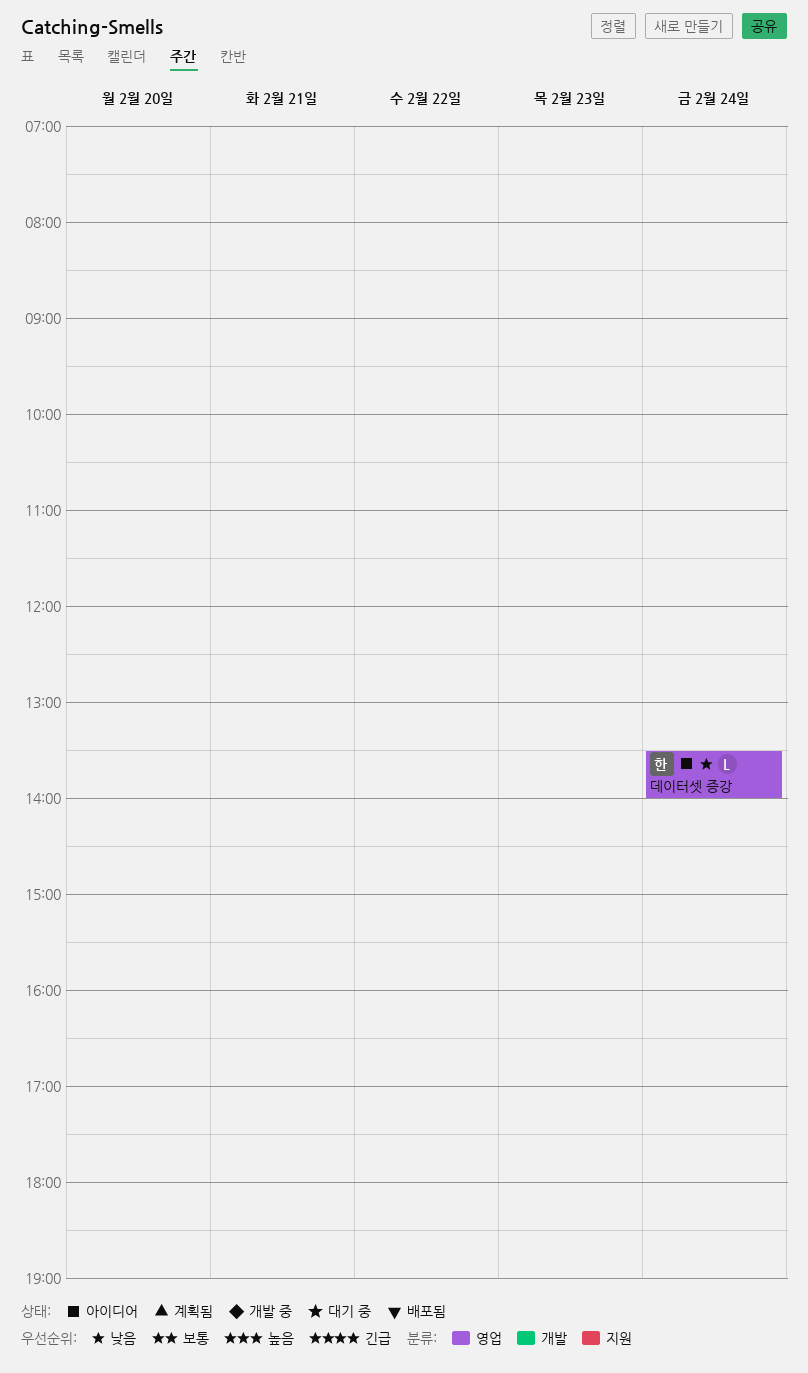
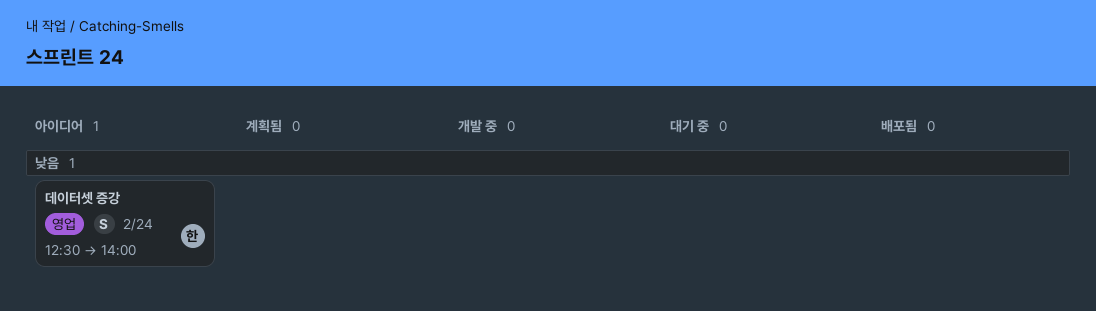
데이터셋 증강, estimate: L -> S
데이터셋 증강, begins: 13:30 -> 12:30

